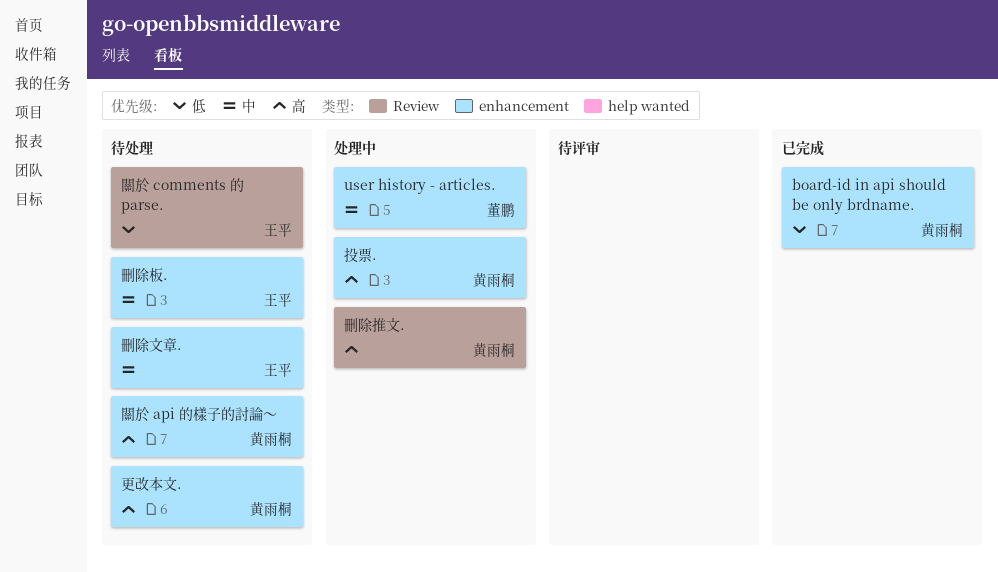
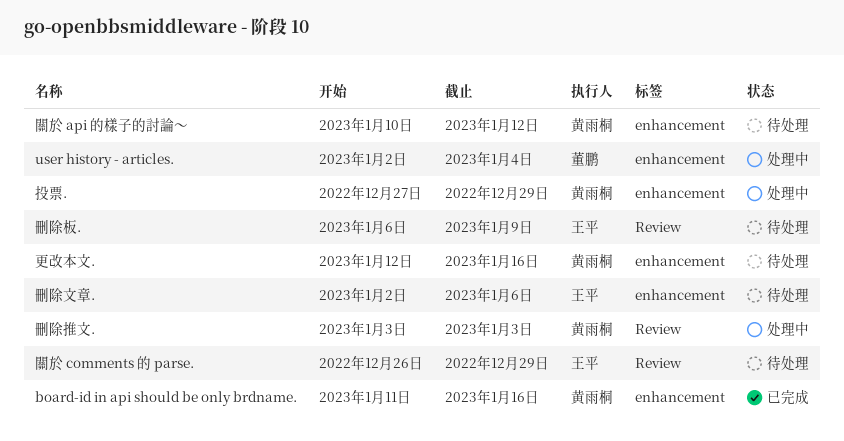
刪除板., label: enhancement -> Review

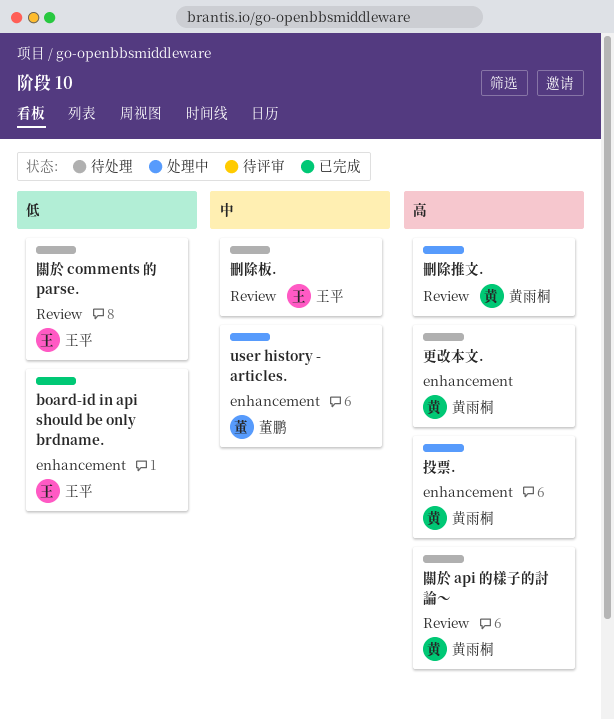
board-id in api should be only brdname., owner: 黄雨桐 -> 王平
刪除文章.: present -> none
關於 api 的樣子的討論～, label: enhancement -> Review

